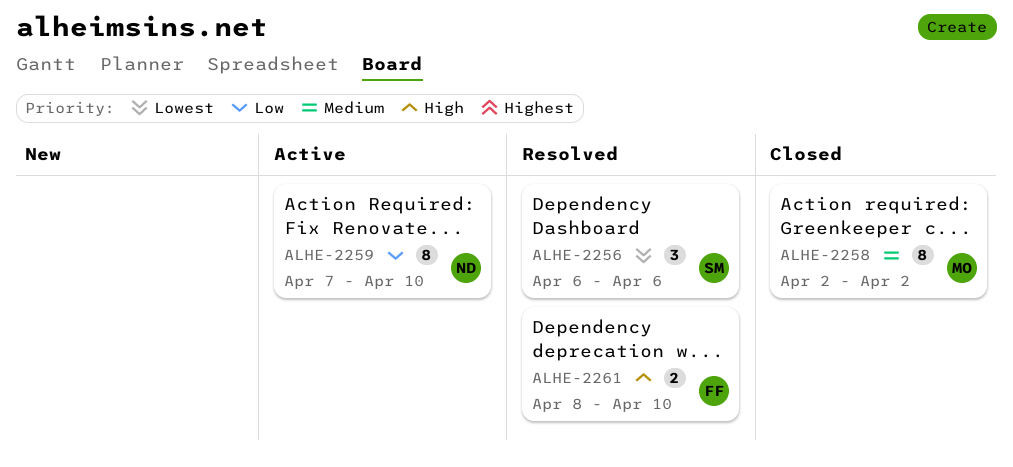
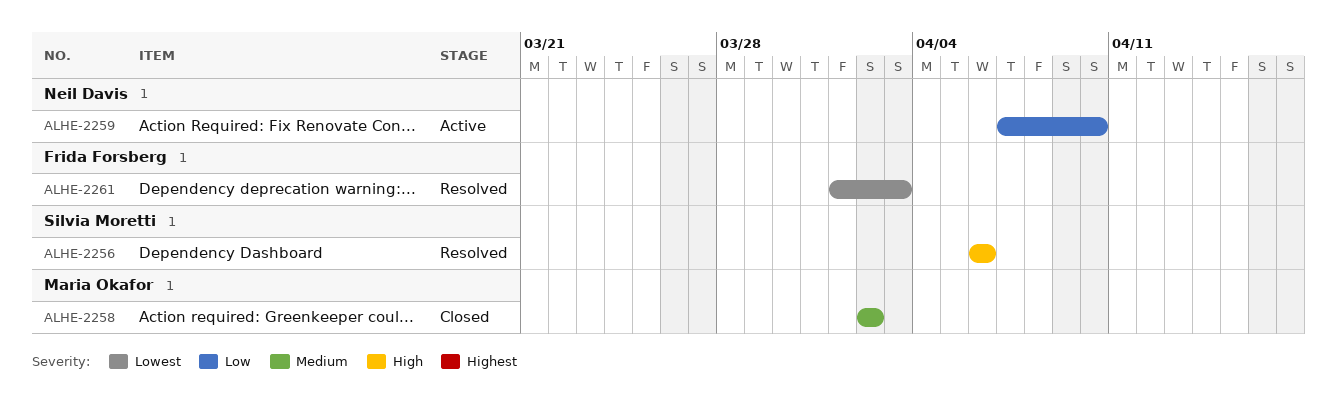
ALHE-2256, priority: Lowest -> High
ALHE-2261, priority: High -> Lowest
ALHE-2261, start: Apr 8 -> Apr 1
ALHE-2261, due: Apr 10 -> Apr 3

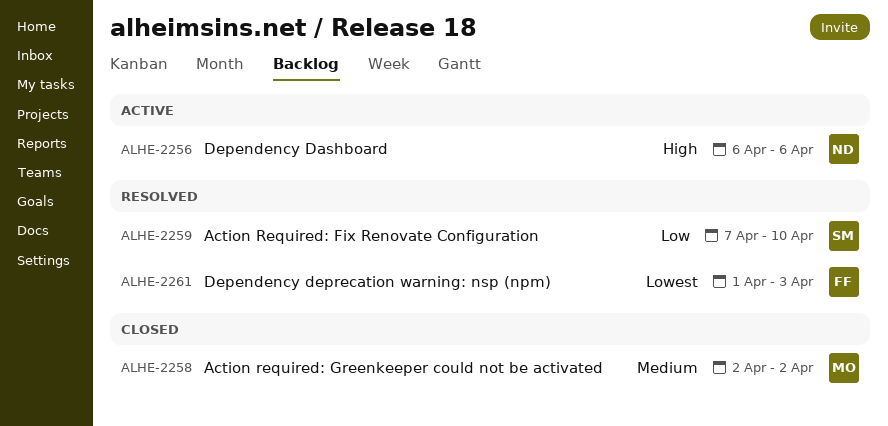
ALHE-2256, status: Resolved -> Active
ALHE-2256, owner: Silvia Moretti -> Neil Davis
ALHE-2259, status: Active -> Resolved
ALHE-2259, owner: Neil Davis -> Silvia Moretti

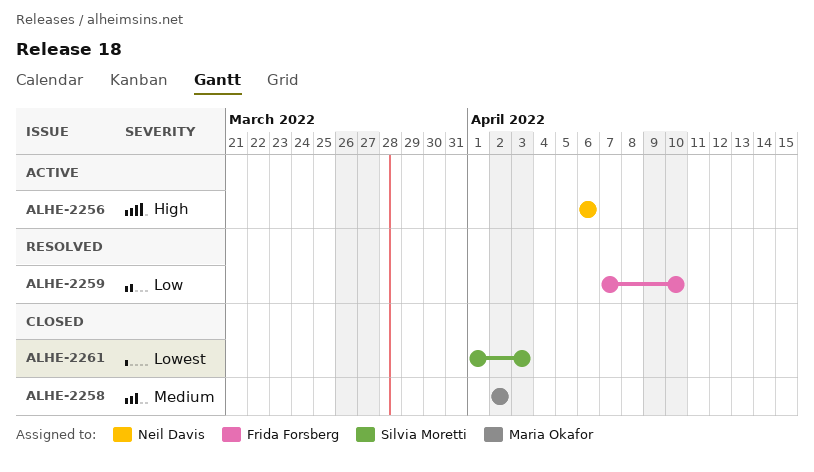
ALHE-2259, owner: Silvia Moretti -> Frida Forsberg
ALHE-2261, status: Resolved -> Closed
ALHE-2261, owner: Frida Forsberg -> Silvia Moretti

